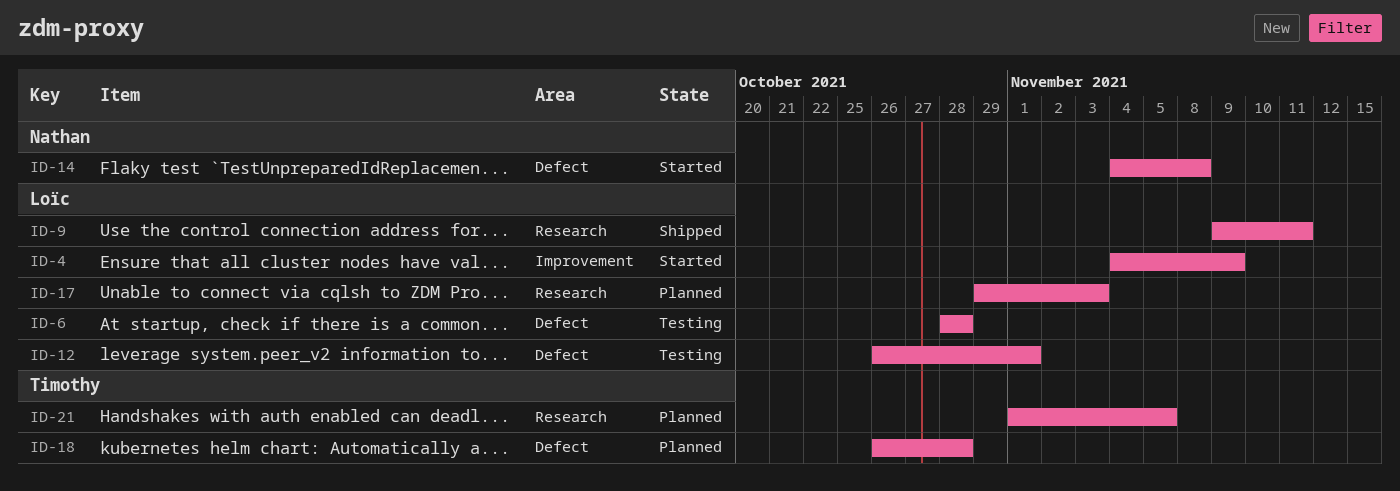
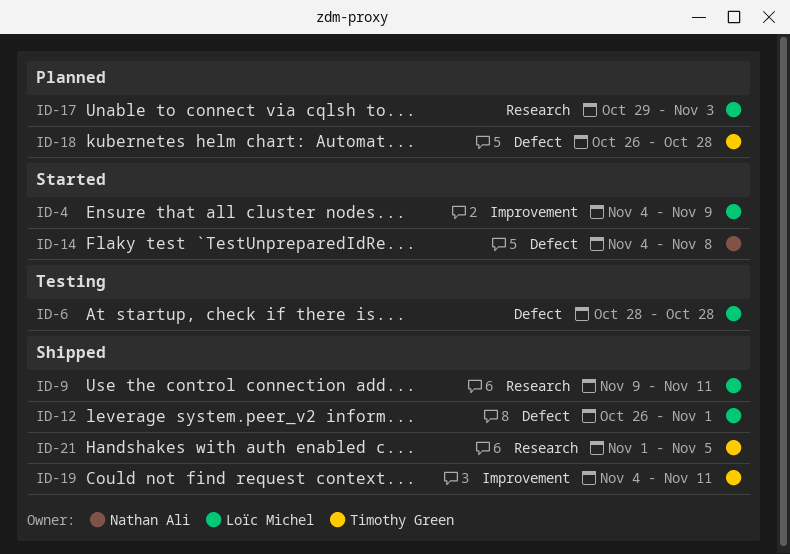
ID-12, status: Testing -> Shipped
ID-19: none -> present
ID-21, status: Planned -> Shipped

